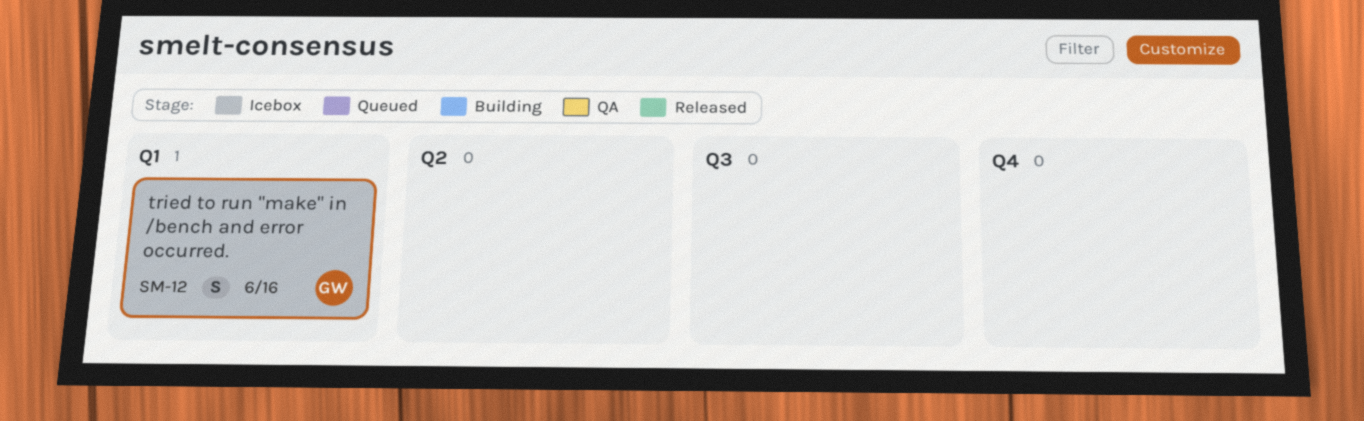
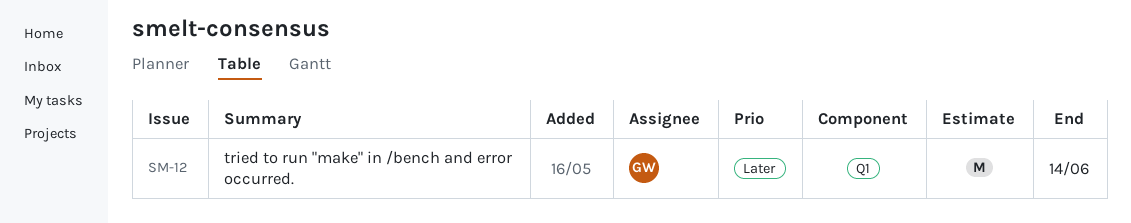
SM-12, estimate: S -> M
SM-12, due: Jun 16 -> Jun 14

